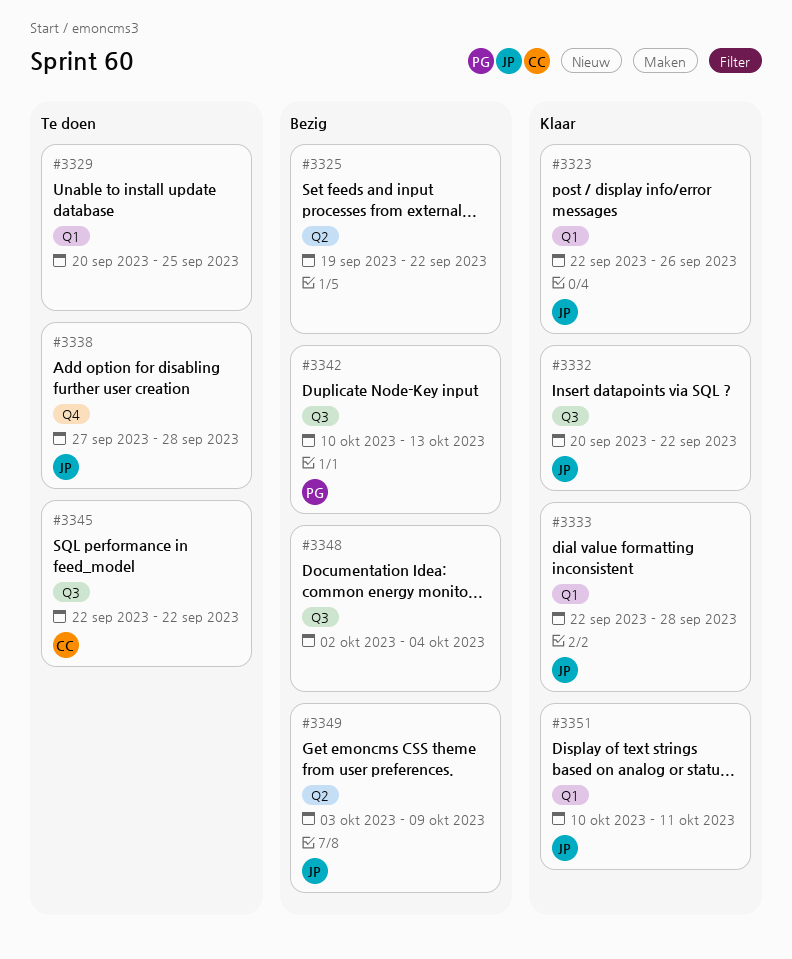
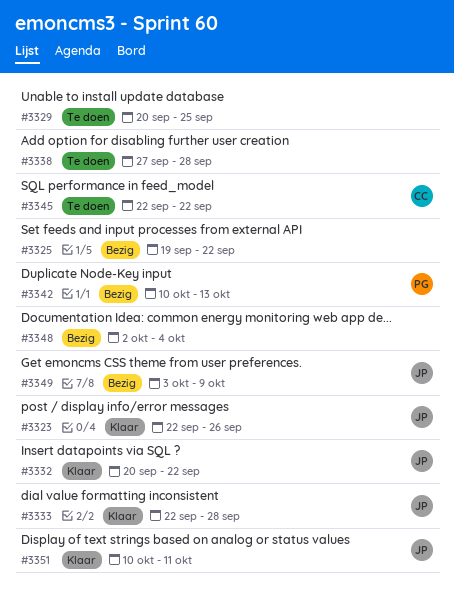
#3338, owner: JP -> none

